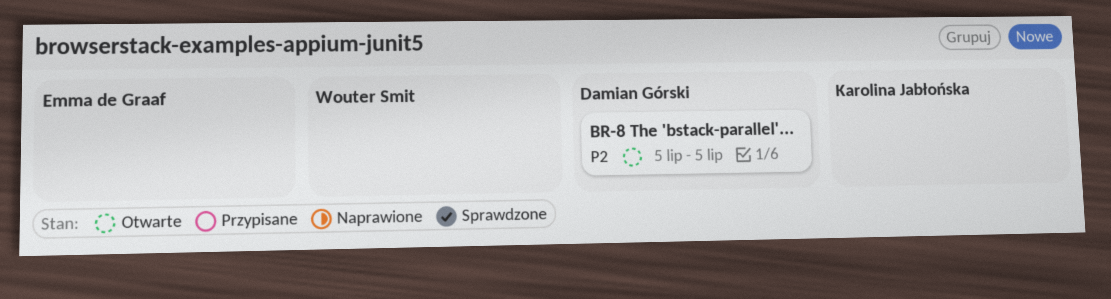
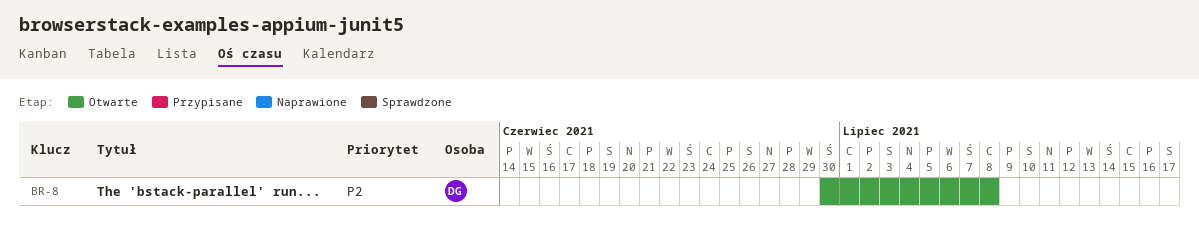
BR-8, start: Jul 5 -> Jun 30
BR-8, due: Jul 5 -> Jul 8

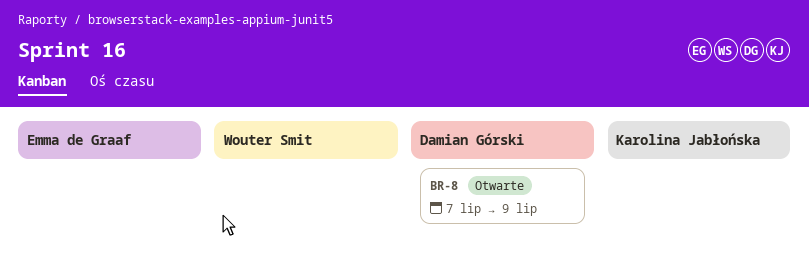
BR-8, start: Jun 30 -> Jul 7
BR-8, due: Jul 8 -> Jul 9

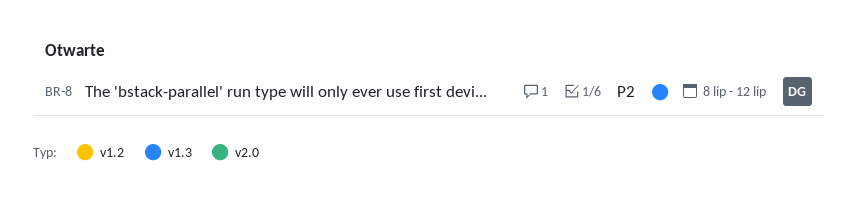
BR-8, start: Jul 7 -> Jul 8
BR-8, due: Jul 9 -> Jul 12

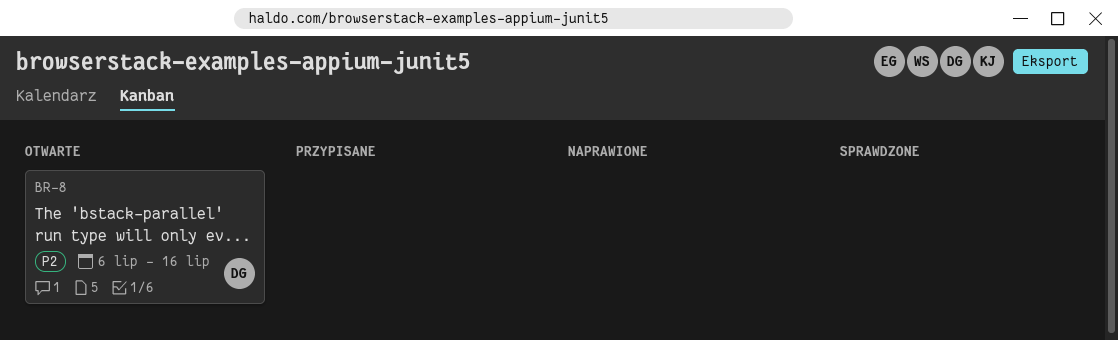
BR-8, start: Jul 8 -> Jul 6
BR-8, due: Jul 12 -> Jul 16

